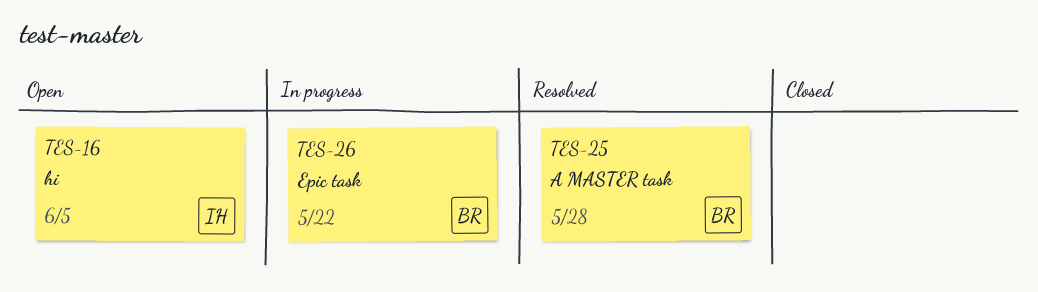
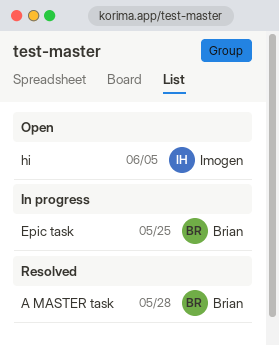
Epic task, due: May 22 -> May 25

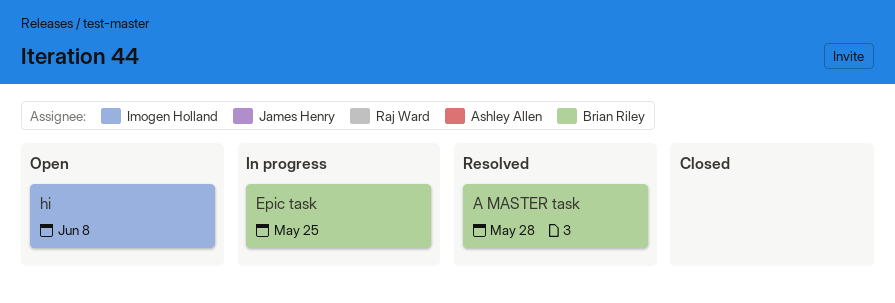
hi, due: Jun 5 -> Jun 8

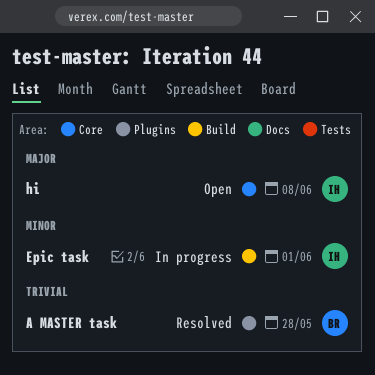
Epic task, owner: Brian Riley -> Imogen Holland
Epic task, due: May 25 -> Jun 1

